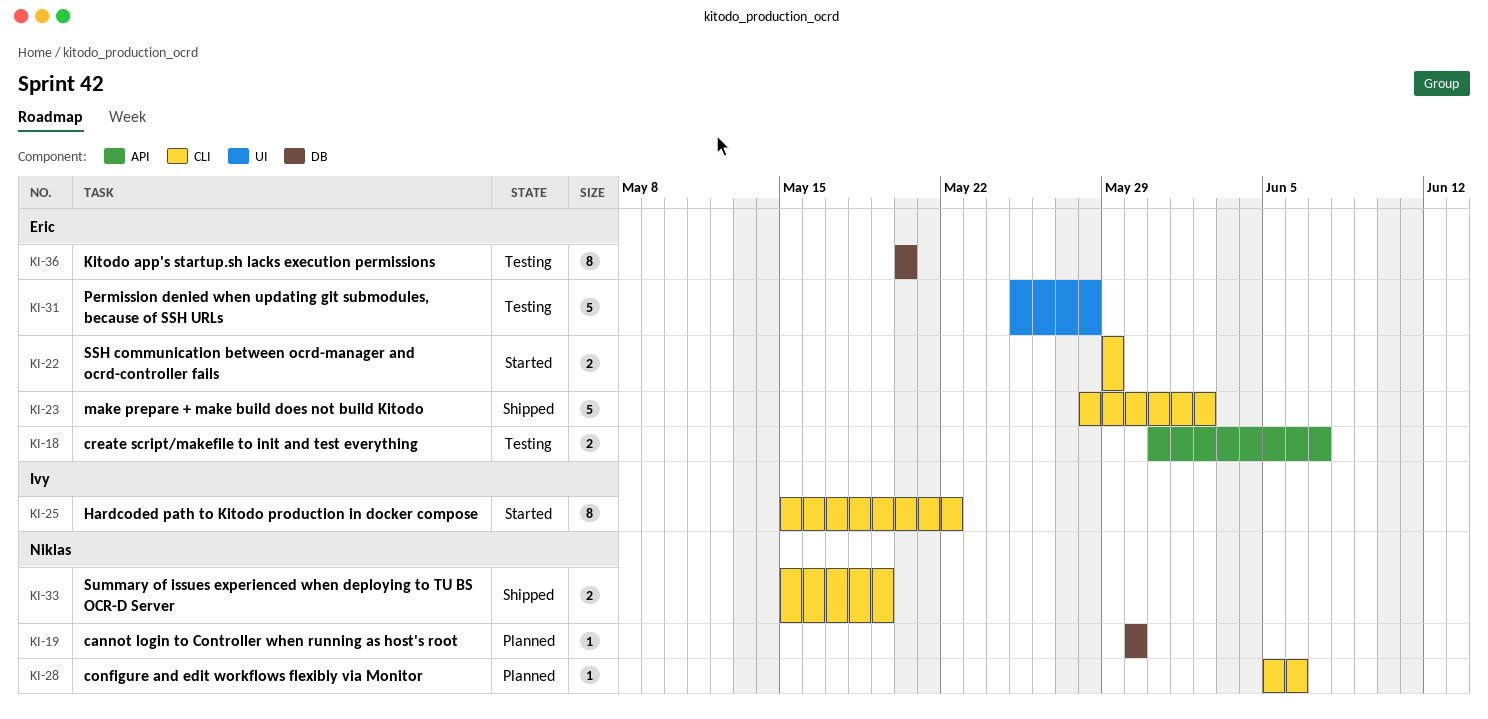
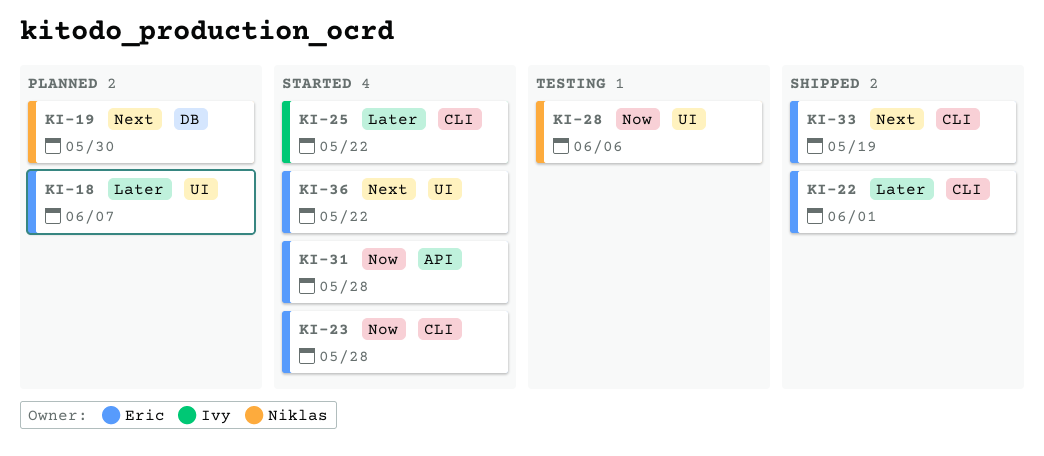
KI-18, status: Testing -> Planned
KI-18, label: API -> UI
KI-22, status: Started -> Shipped
KI-22, due: May 29 -> Jun 1
KI-23, status: Shipped -> Started
KI-23, due: Jun 2 -> May 28
KI-28, status: Planned -> Testing
KI-28, label: CLI -> UI
KI-31, status: Testing -> Started
KI-31, label: UI -> API
KI-33, owner: Niklas -> Eric
KI-36, status: Testing -> Started
KI-36, label: DB -> UI
KI-36, due: May 20 -> May 22

